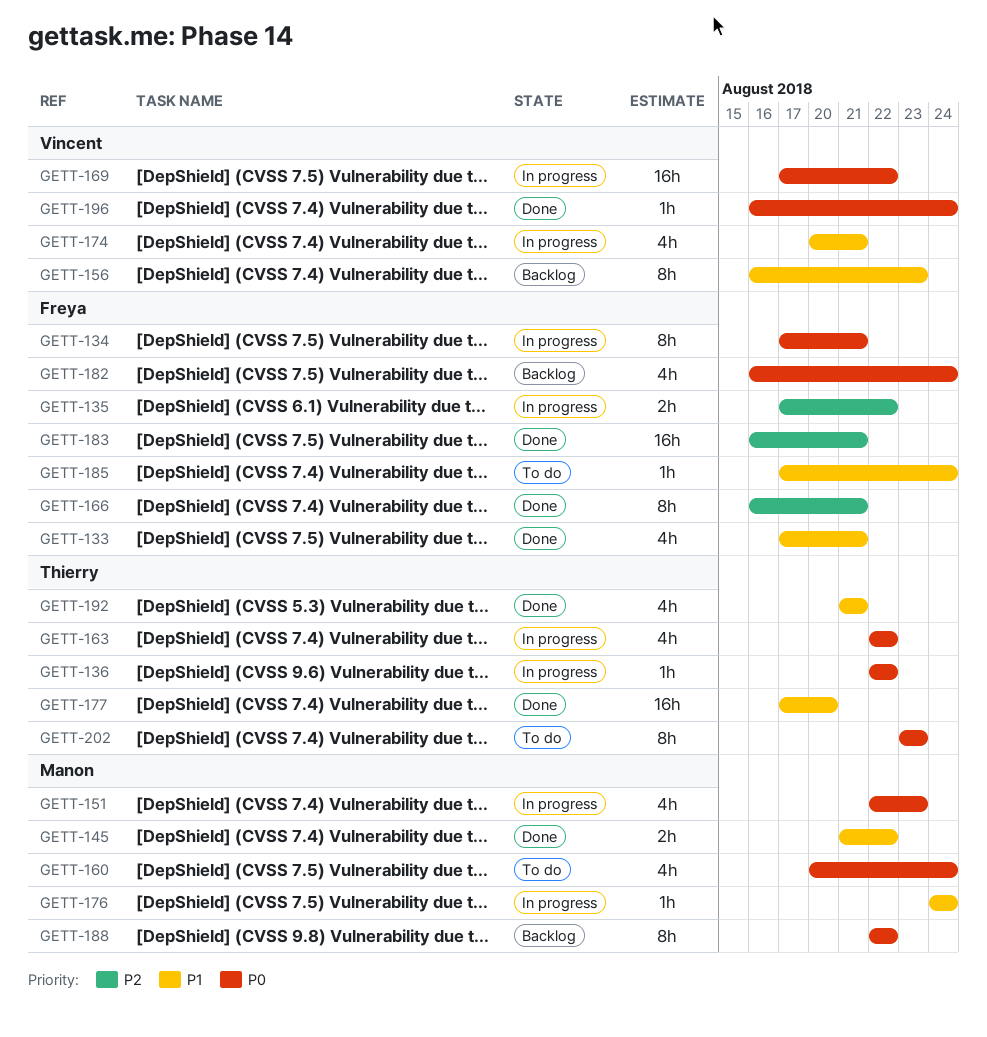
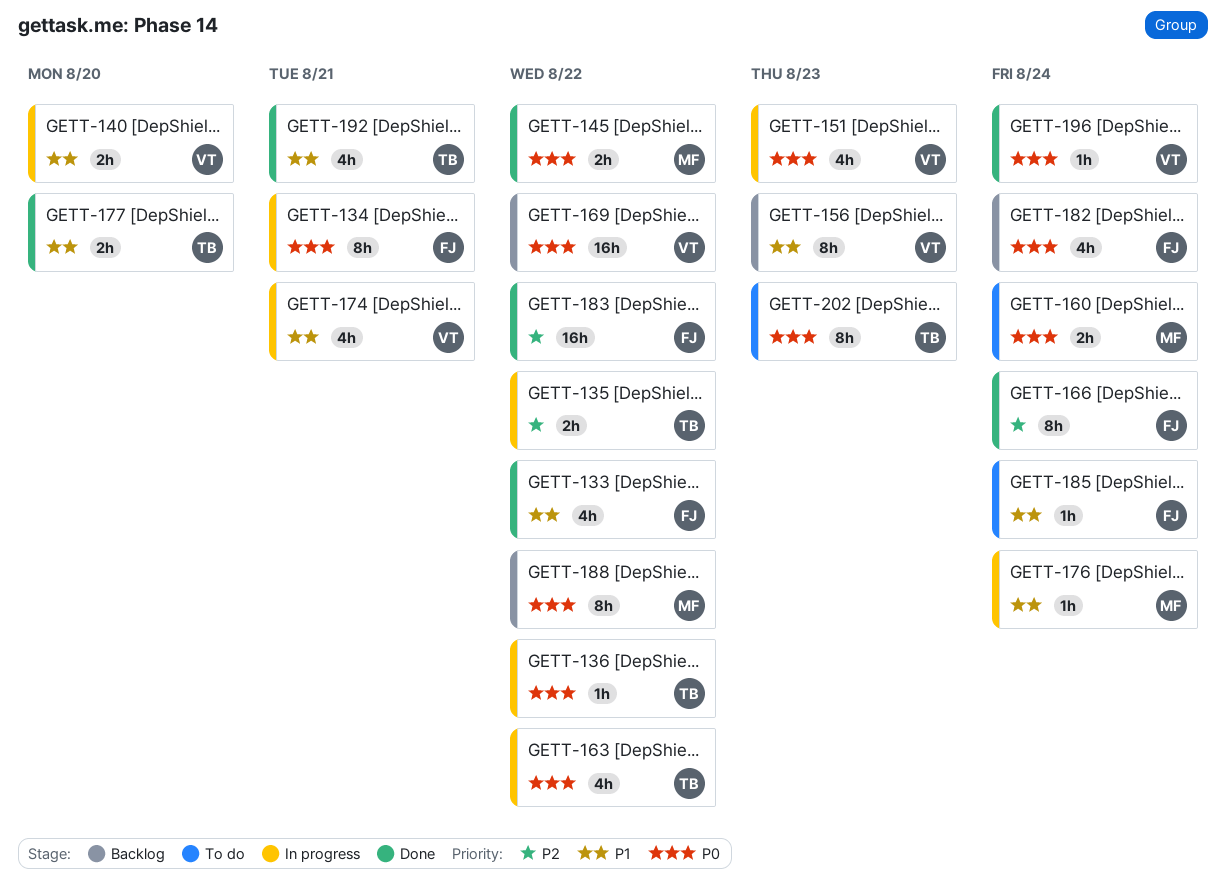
GETT-133, due: Aug 21 -> Aug 22
GETT-135, owner: Freya -> Thierry
GETT-140: none -> present
GETT-145, priority: P1 -> P0
GETT-151, owner: Manon -> Vincent
GETT-160, estimate: 4h -> 2h
GETT-166, due: Aug 21 -> Aug 24
GETT-169, status: In progress -> Backlog
GETT-177, estimate: 16h -> 2h
GETT-183, due: Aug 21 -> Aug 22

